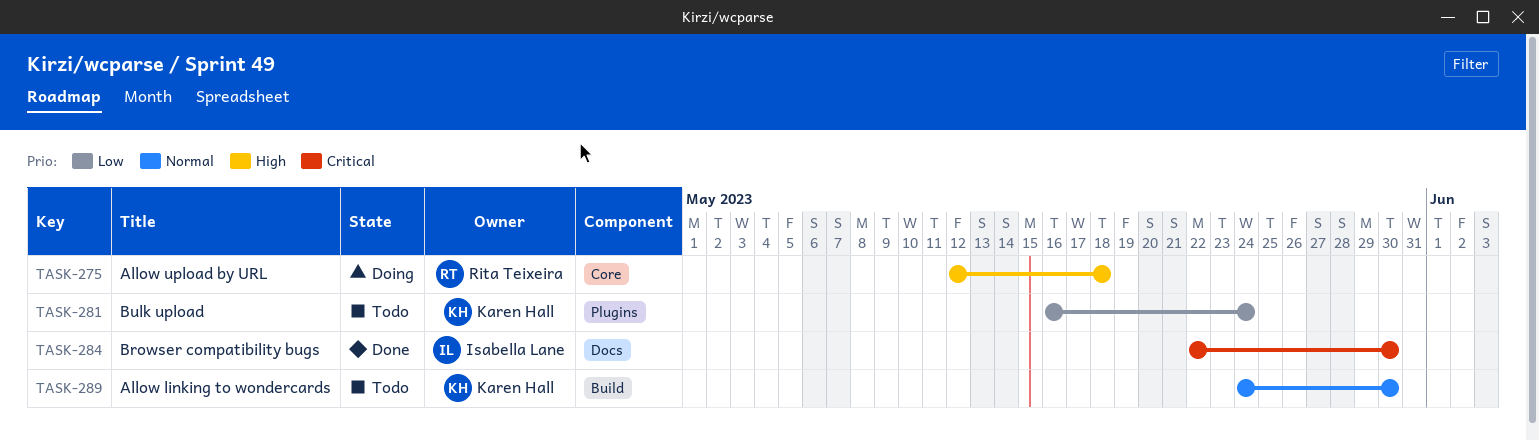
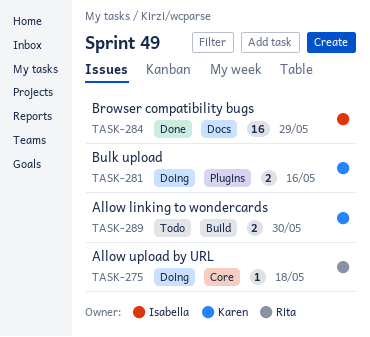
TASK-281, status: Todo -> Doing
TASK-281, due: May 24 -> May 16
TASK-284, due: May 30 -> May 29

